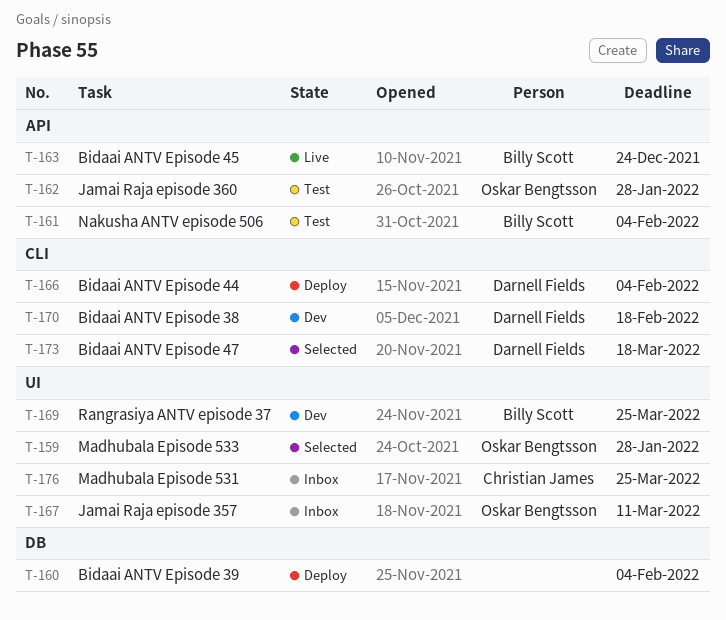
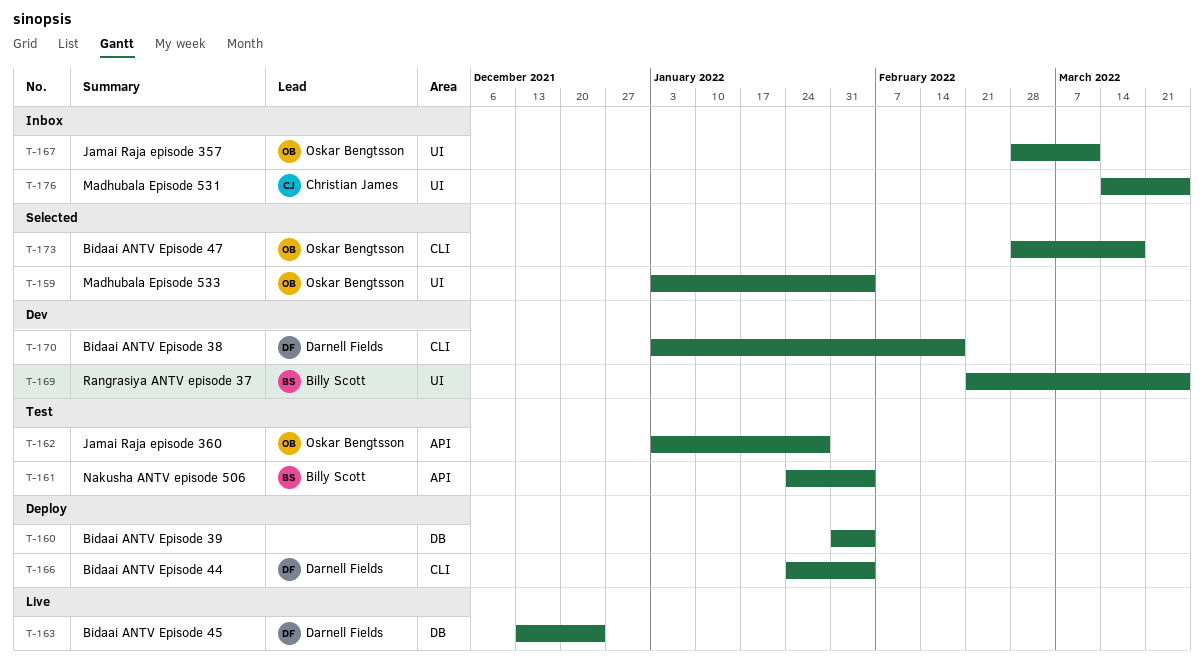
T-159, due: Jan 28 -> Feb 4
T-163, owner: Billy Scott -> Darnell Fields
T-163, label: API -> DB
T-173, owner: Darnell Fields -> Oskar Bengtsson

